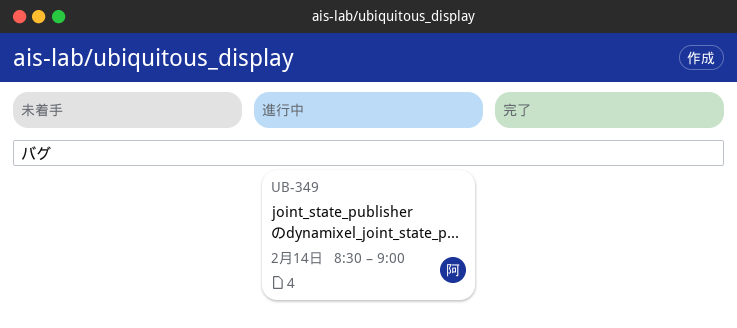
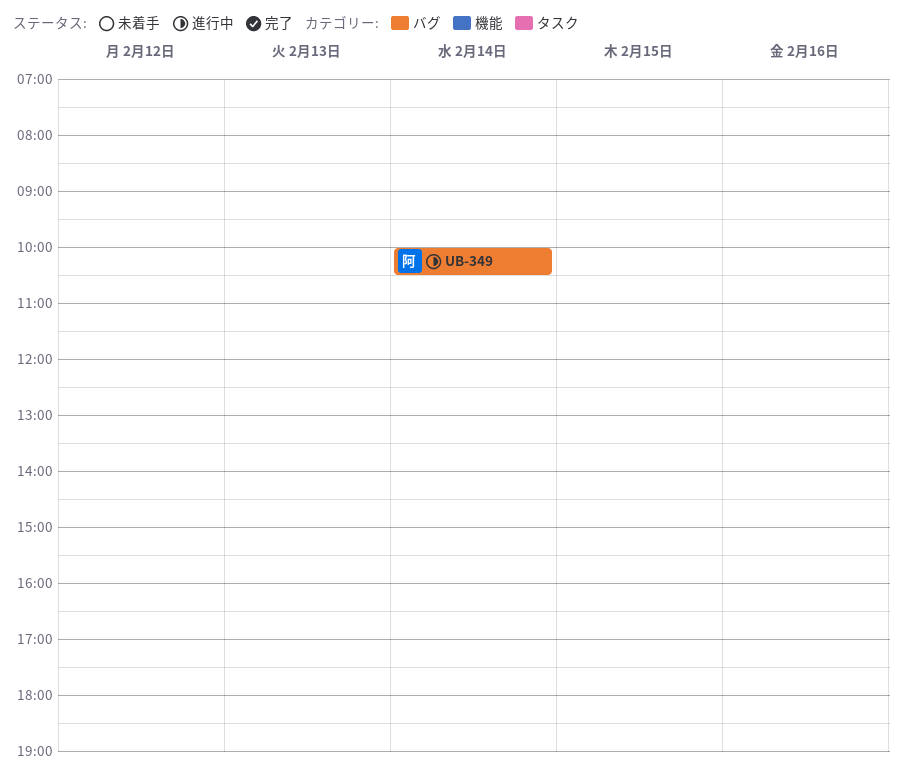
UB-349, begins: 08:30 -> 10:00
UB-349, ends: 09:00 -> 10:30

